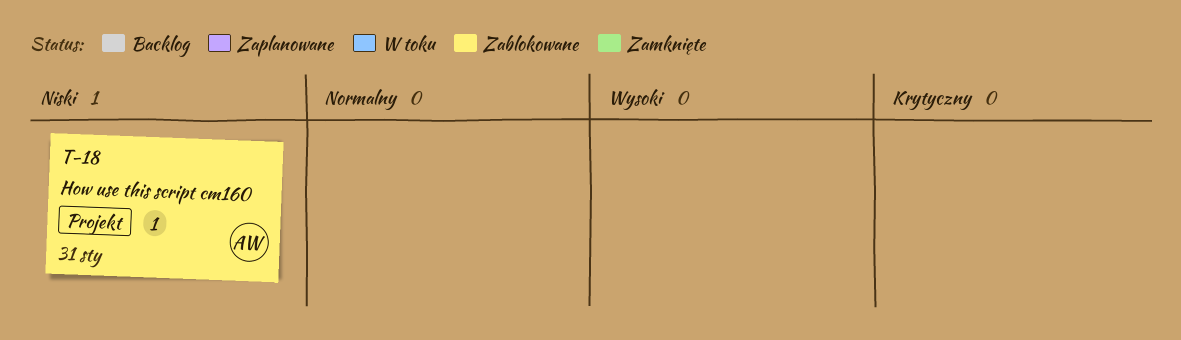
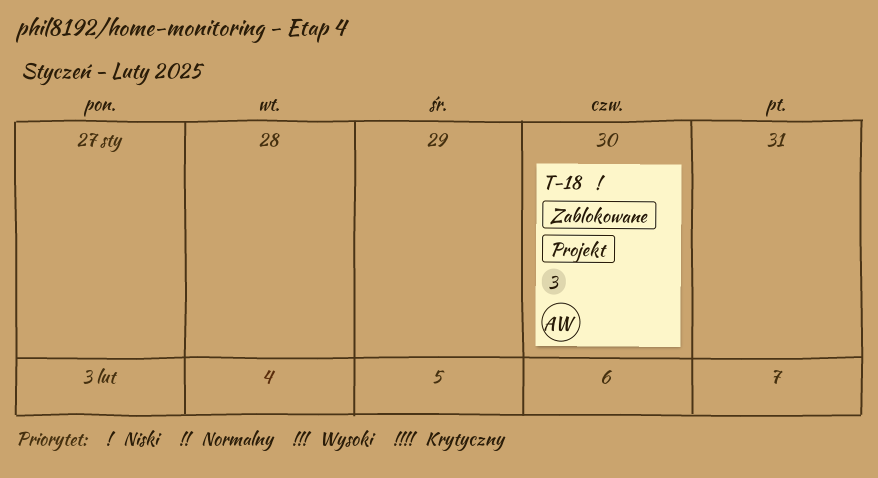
T-18, estimate: 1 -> 3
T-18, due: Jan 31 -> Jan 30

